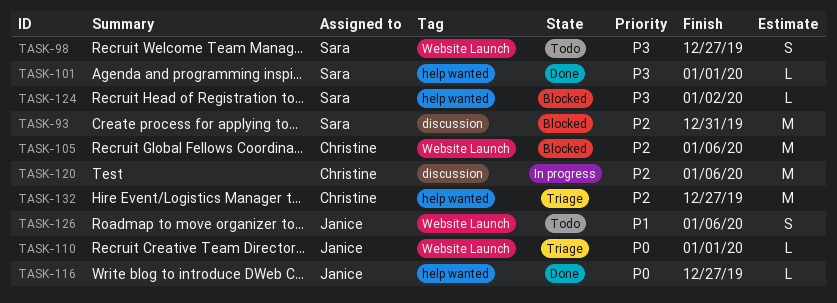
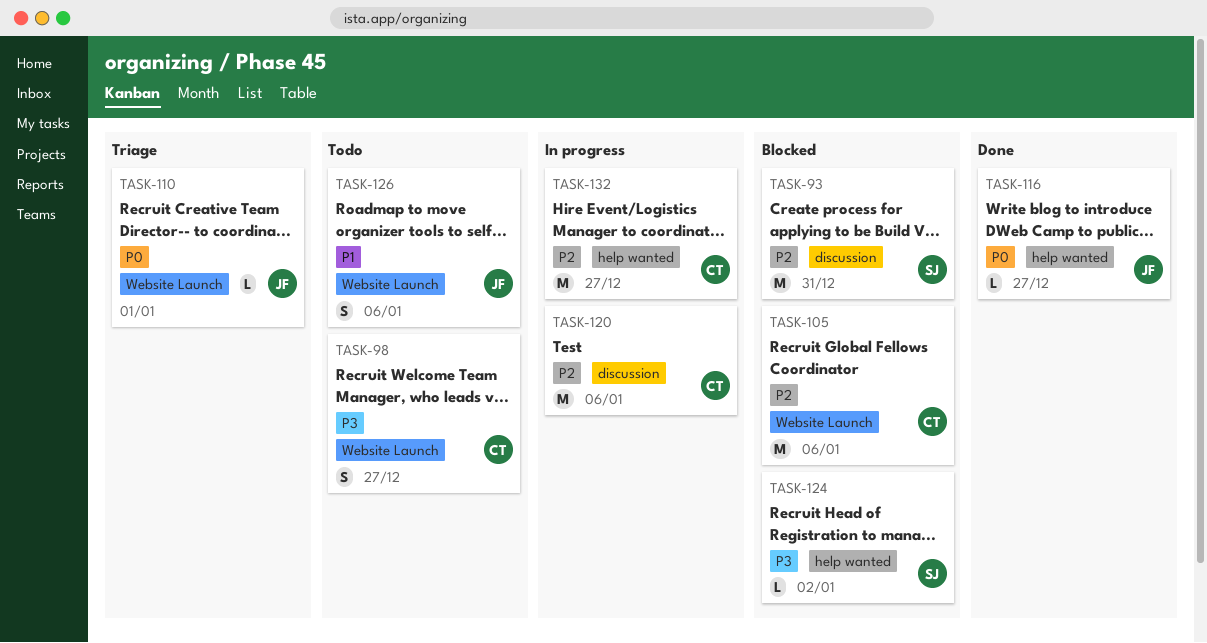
TASK-98, owner: Sara -> Christine
TASK-101: present -> none
TASK-132, status: Triage -> In progress

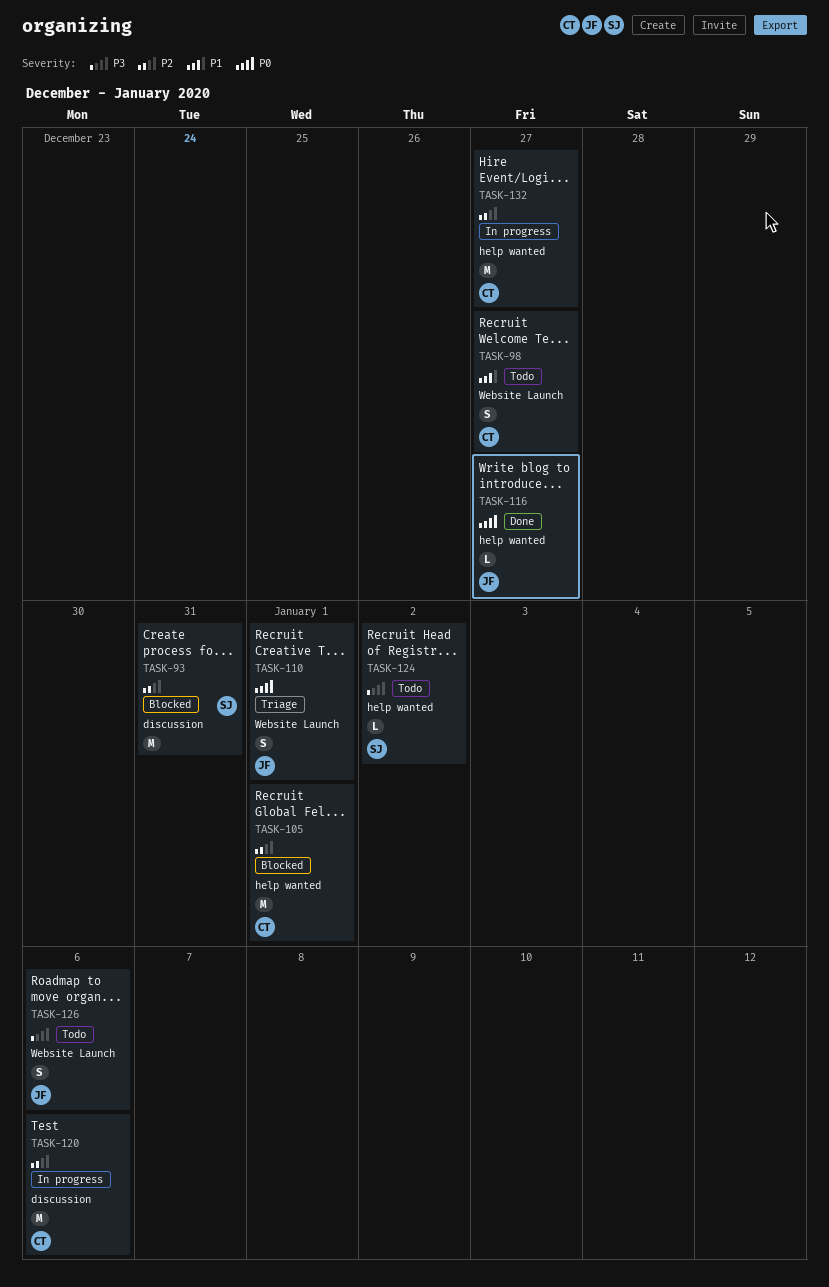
TASK-98, priority: P3 -> P1
TASK-105, label: Website Launch -> help wanted
TASK-105, due: Jan 6 -> Jan 1
TASK-110, estimate: L -> S
TASK-124, status: Blocked -> Todo
TASK-126, priority: P1 -> P3

